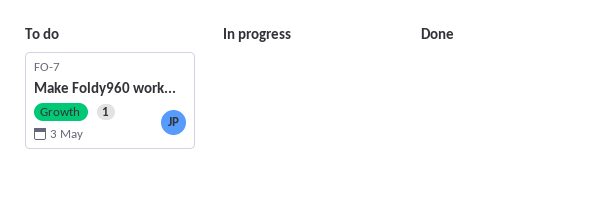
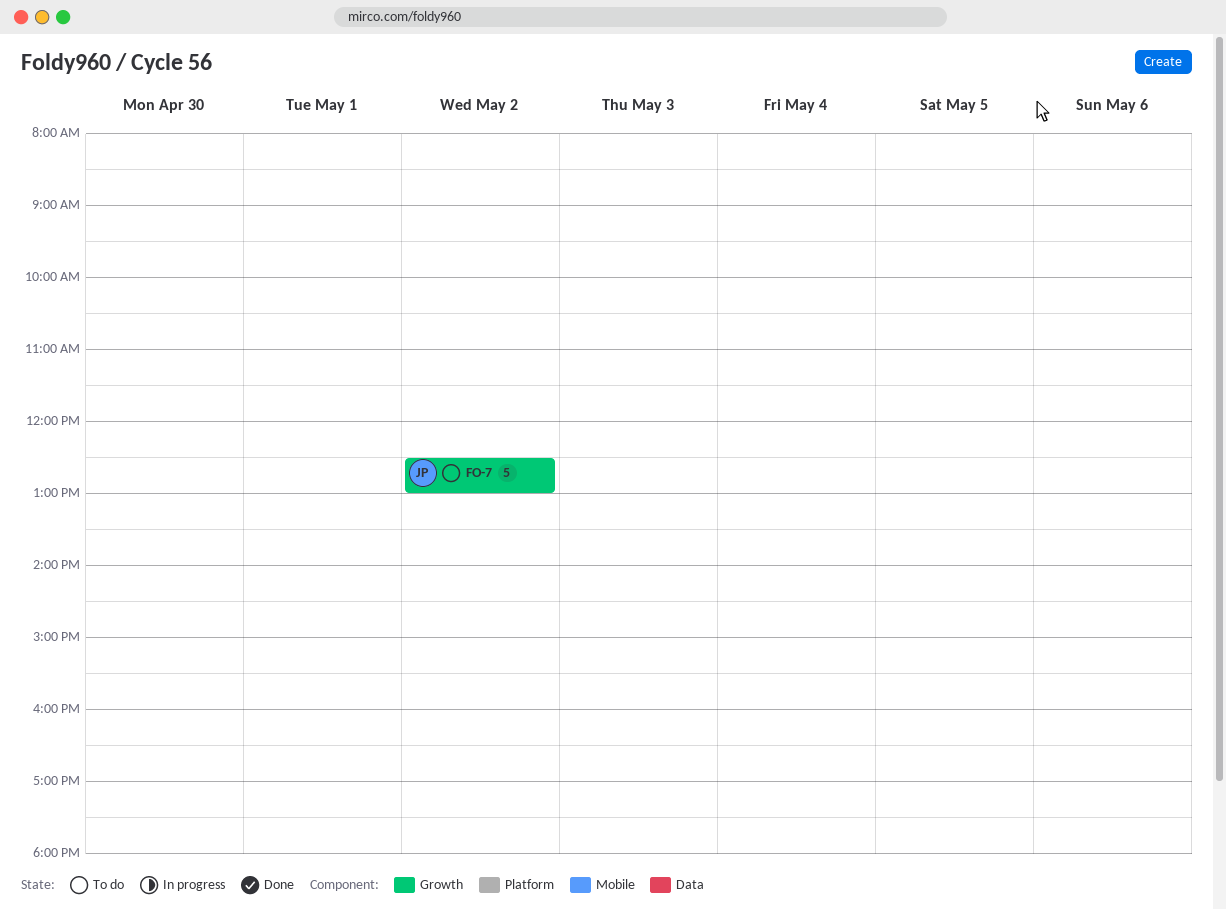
FO-7, estimate: 1 -> 5
FO-7, day: May 3 -> May 2

